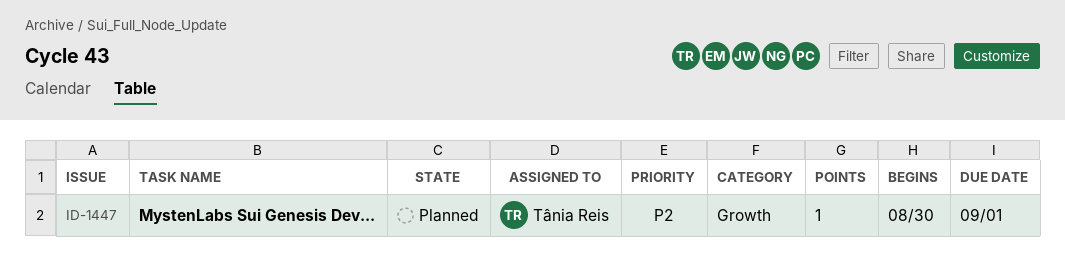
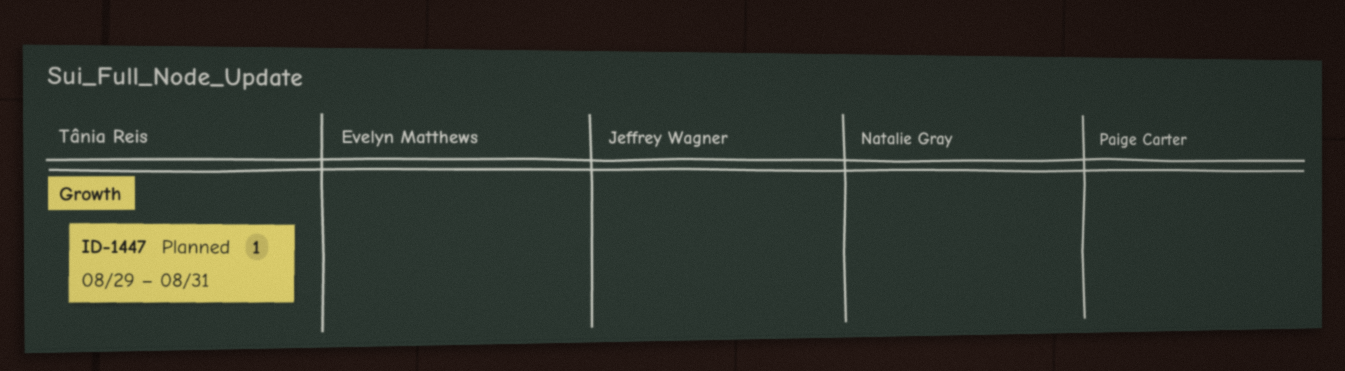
ID-1447, start: Aug 30 -> Aug 29
ID-1447, due: Sep 1 -> Aug 31

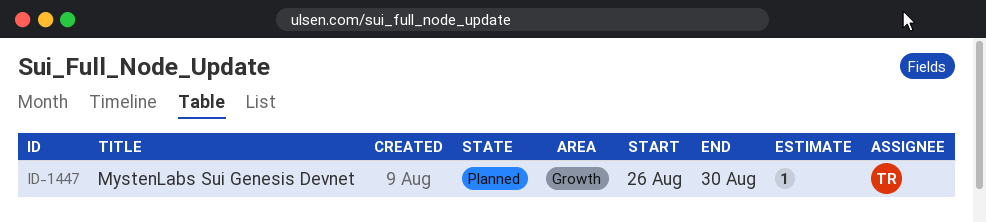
ID-1447, start: Aug 29 -> Aug 26
ID-1447, due: Aug 31 -> Aug 30

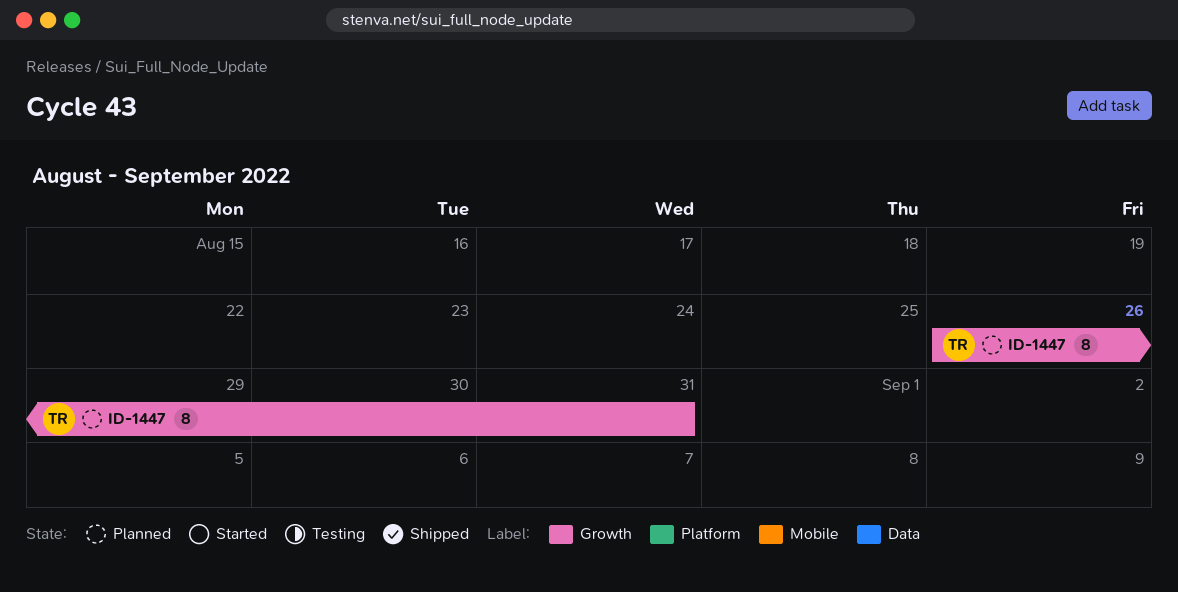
ID-1447, estimate: 1 -> 8
ID-1447, due: Aug 30 -> Aug 31

